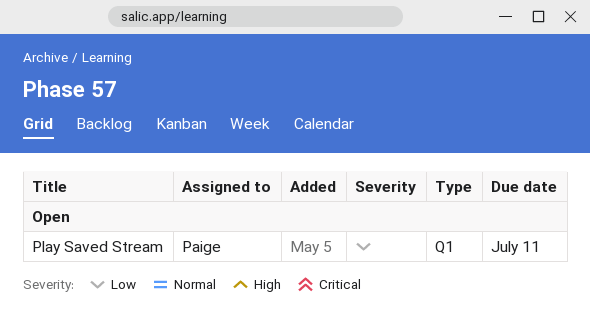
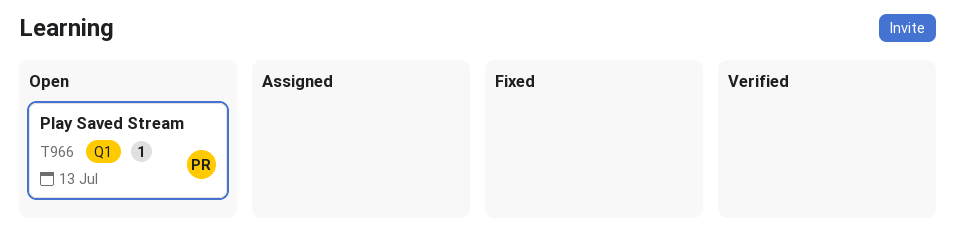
Play Saved Stream, due: Jul 11 -> Jul 13

